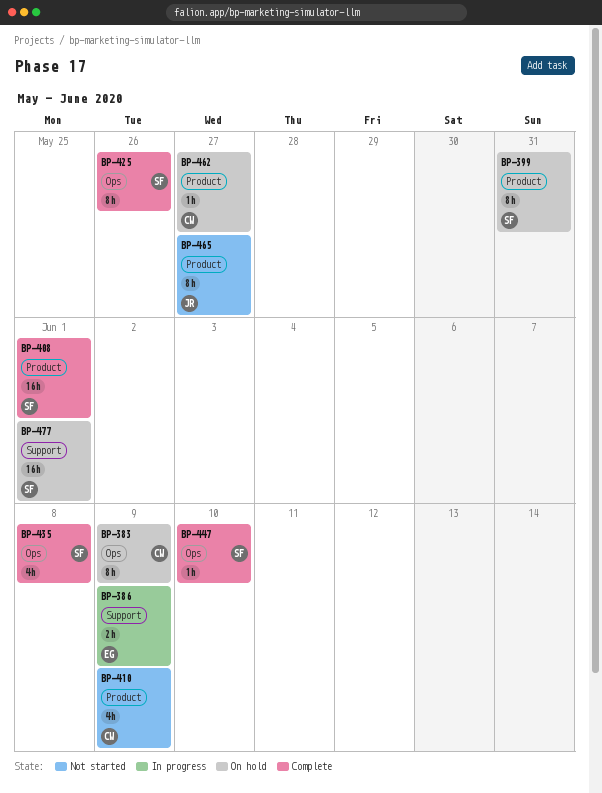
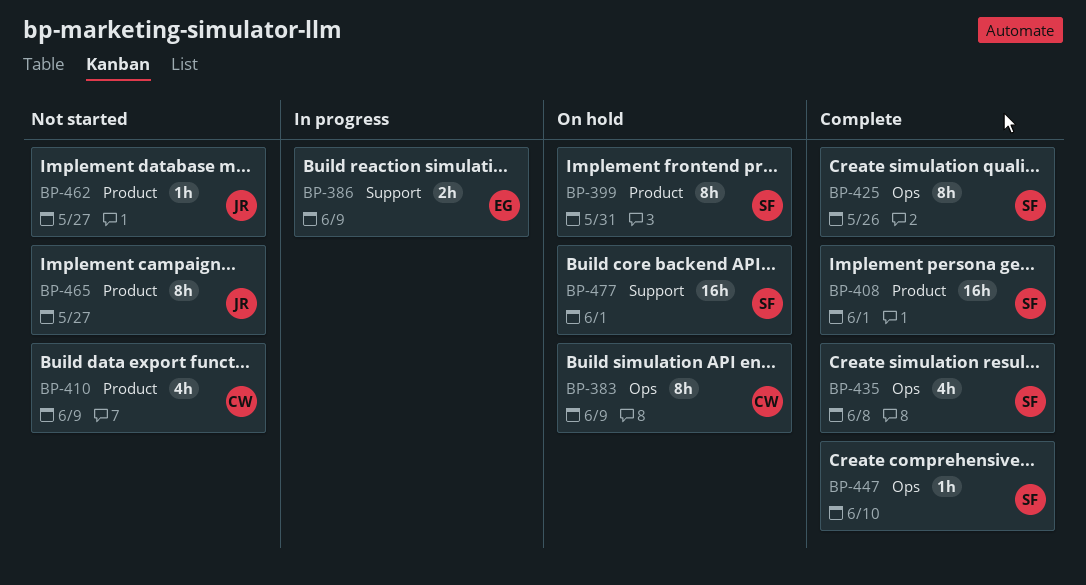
BP-462, status: On hold -> Not started
BP-462, owner: CW -> JR

